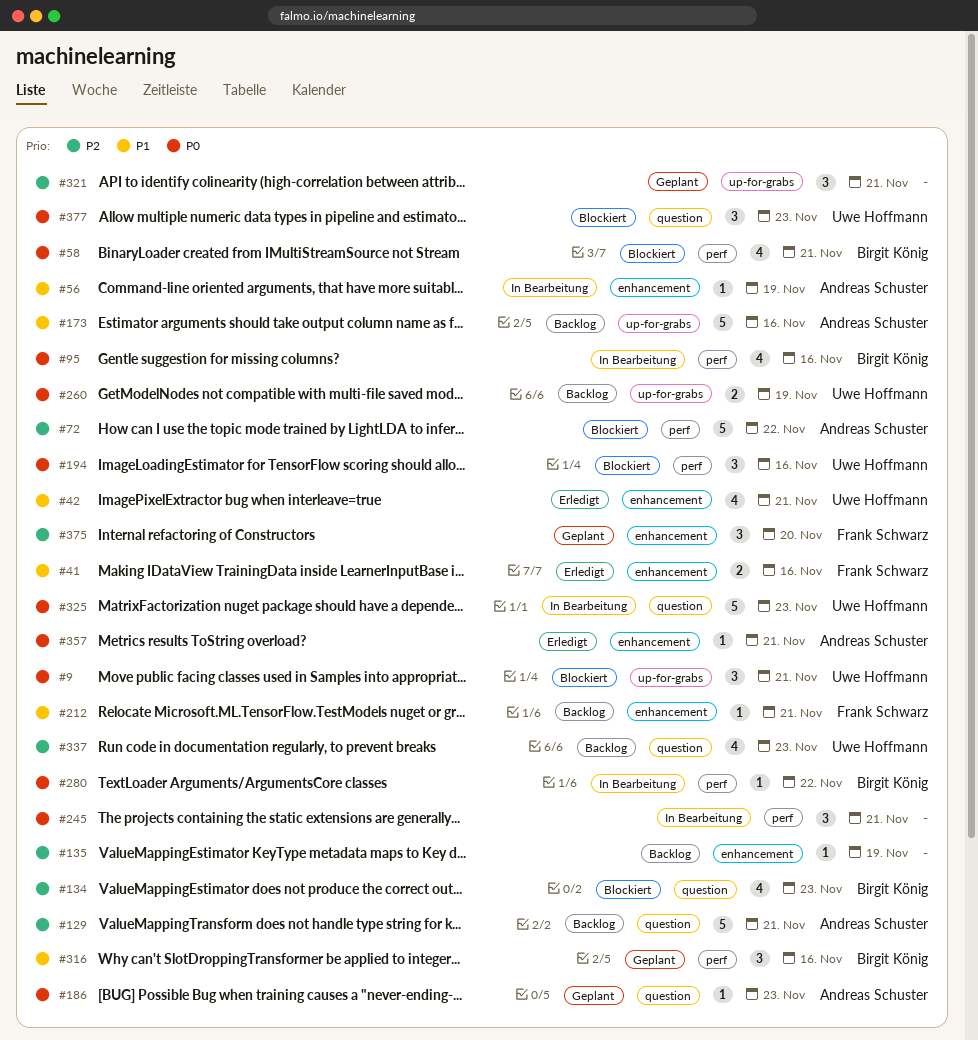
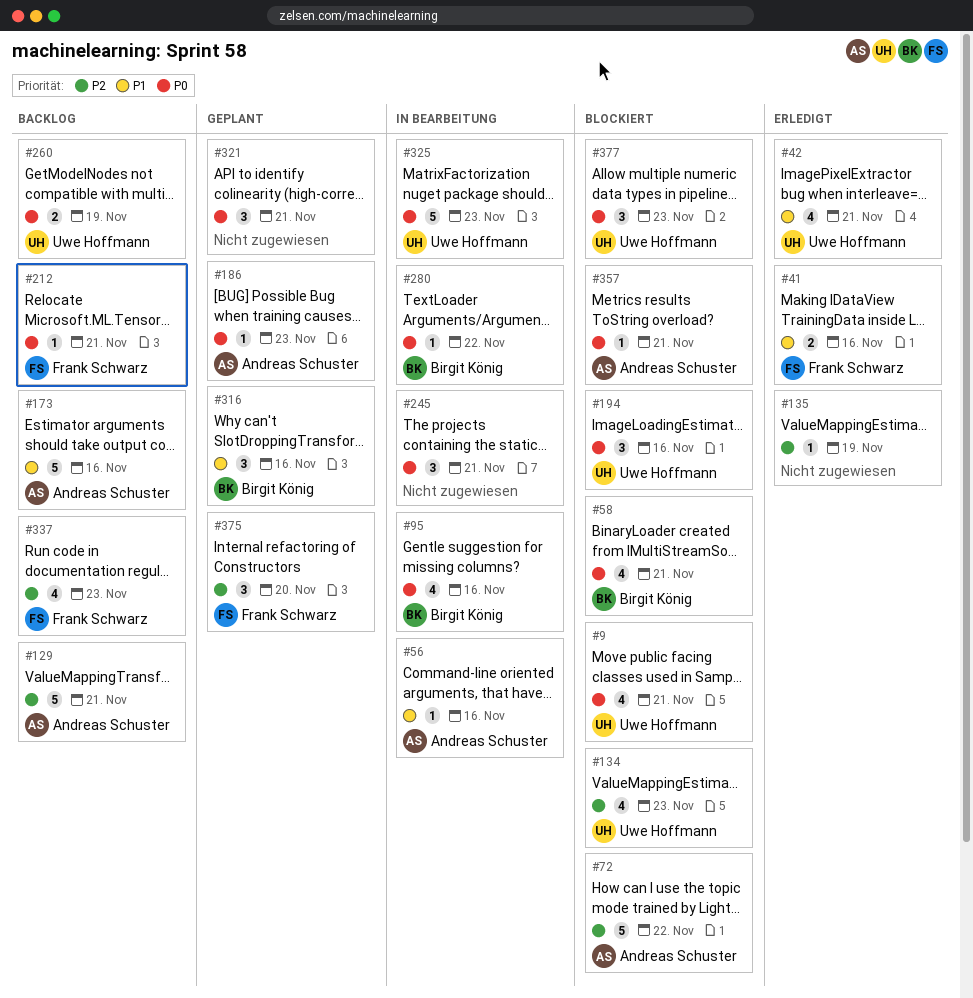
#9, estimate: 3 -> 4
#56, due: Nov 19 -> Nov 16
#134, owner: Birgit König -> Uwe Hoffmann
#135, status: Backlog -> Erledigt
#212, priority: P1 -> P0
#321, priority: P2 -> P0
#337, owner: Uwe Hoffmann -> Frank Schwarz
#357, status: Erledigt -> Blockiert

